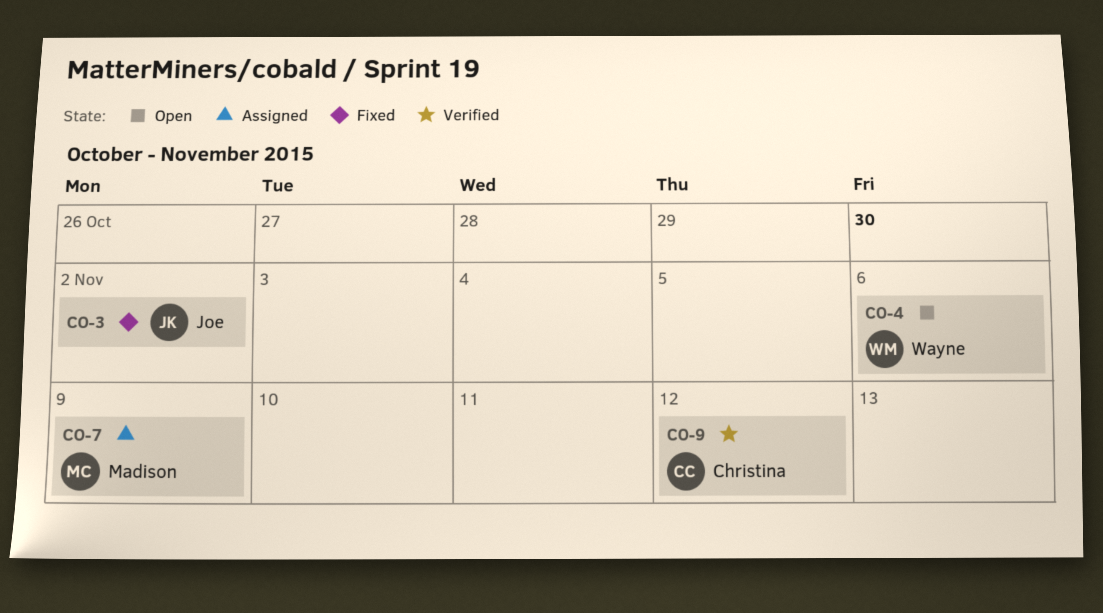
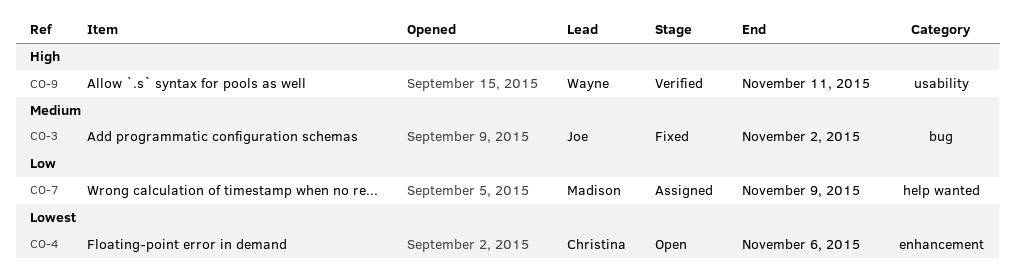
CO-4, owner: Wayne -> Christina
CO-9, owner: Christina -> Wayne
CO-9, due: Nov 12 -> Nov 11

